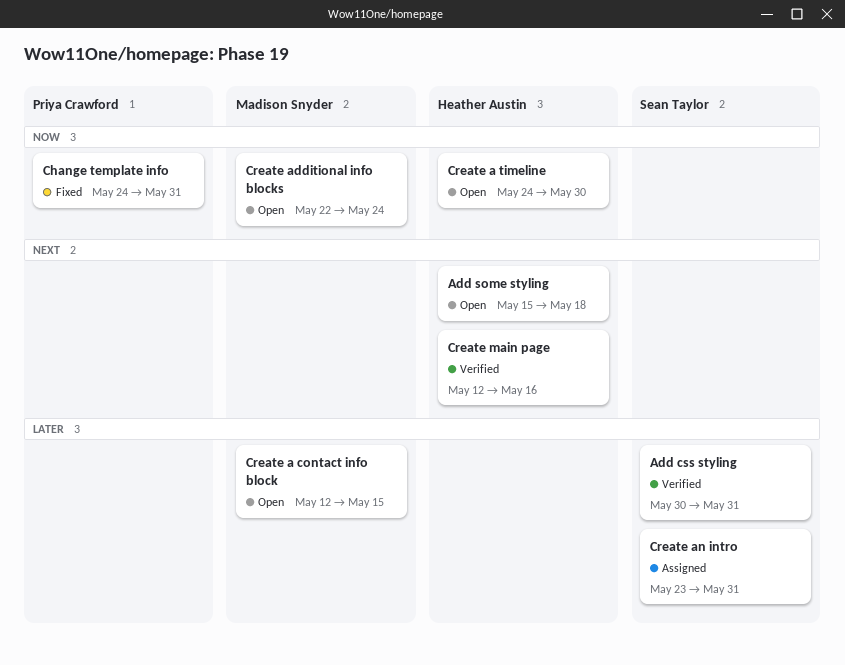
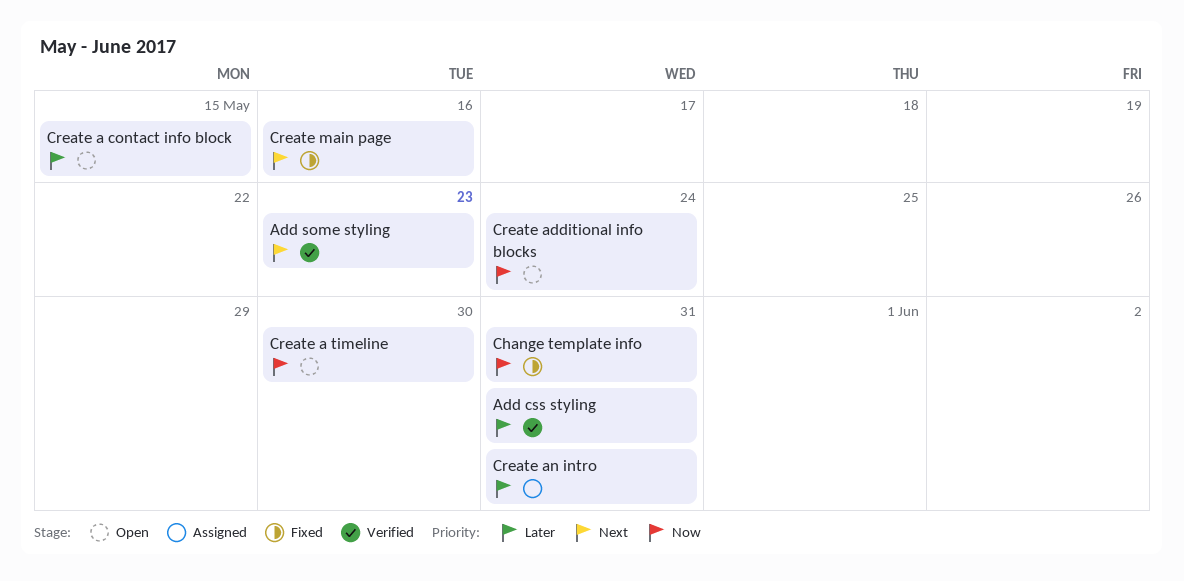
Add some styling, status: Open -> Verified
Add some styling, due: May 18 -> May 23
Create main page, status: Verified -> Fixed

